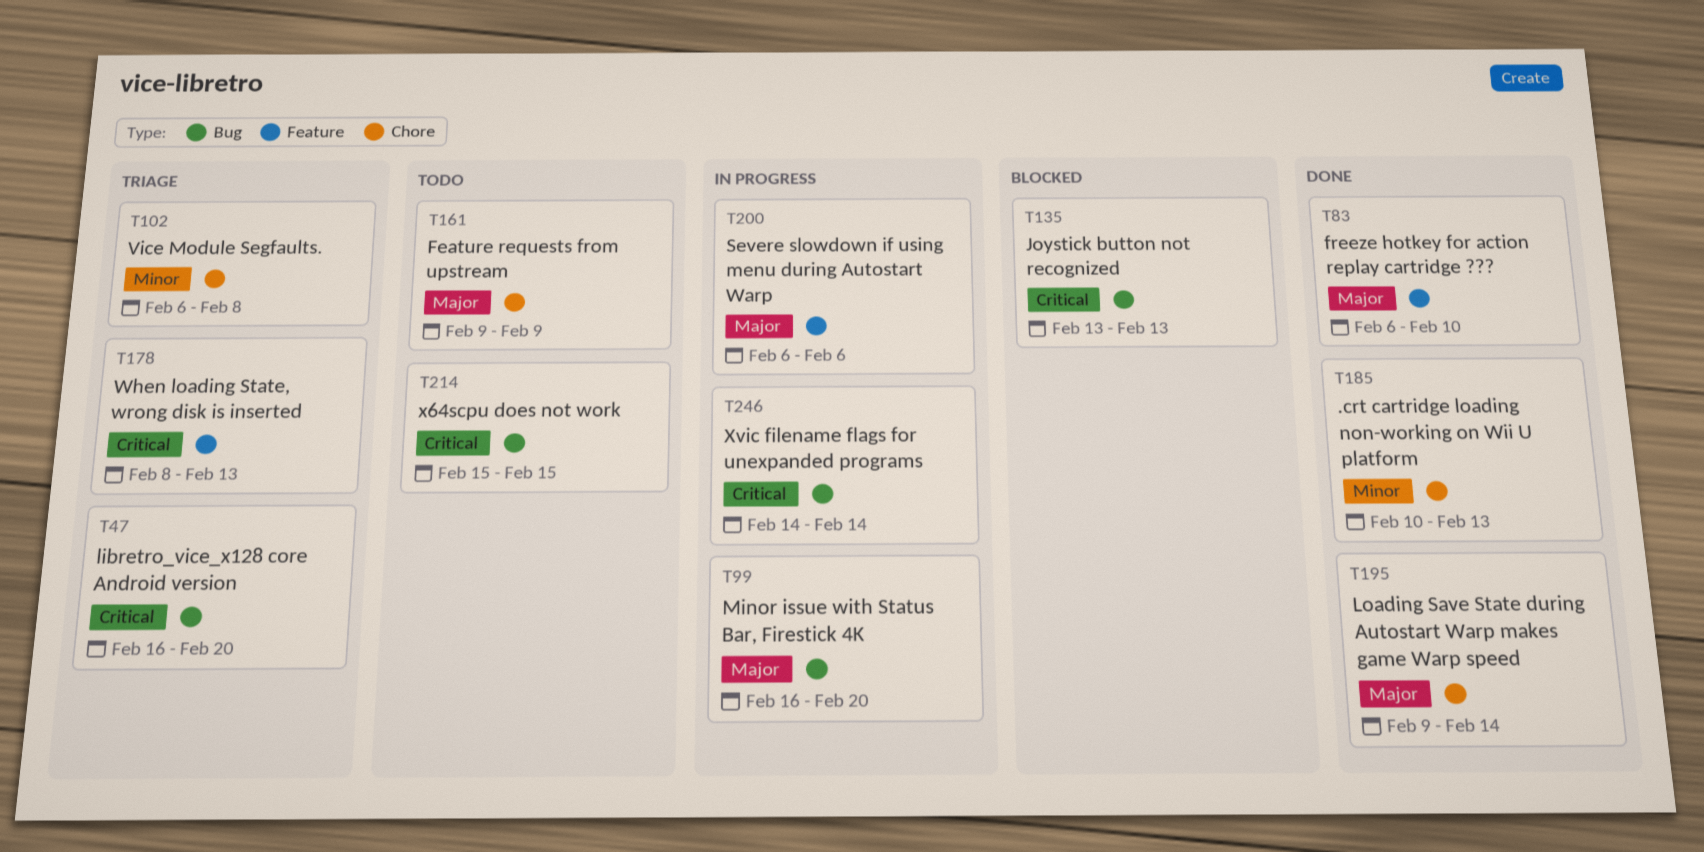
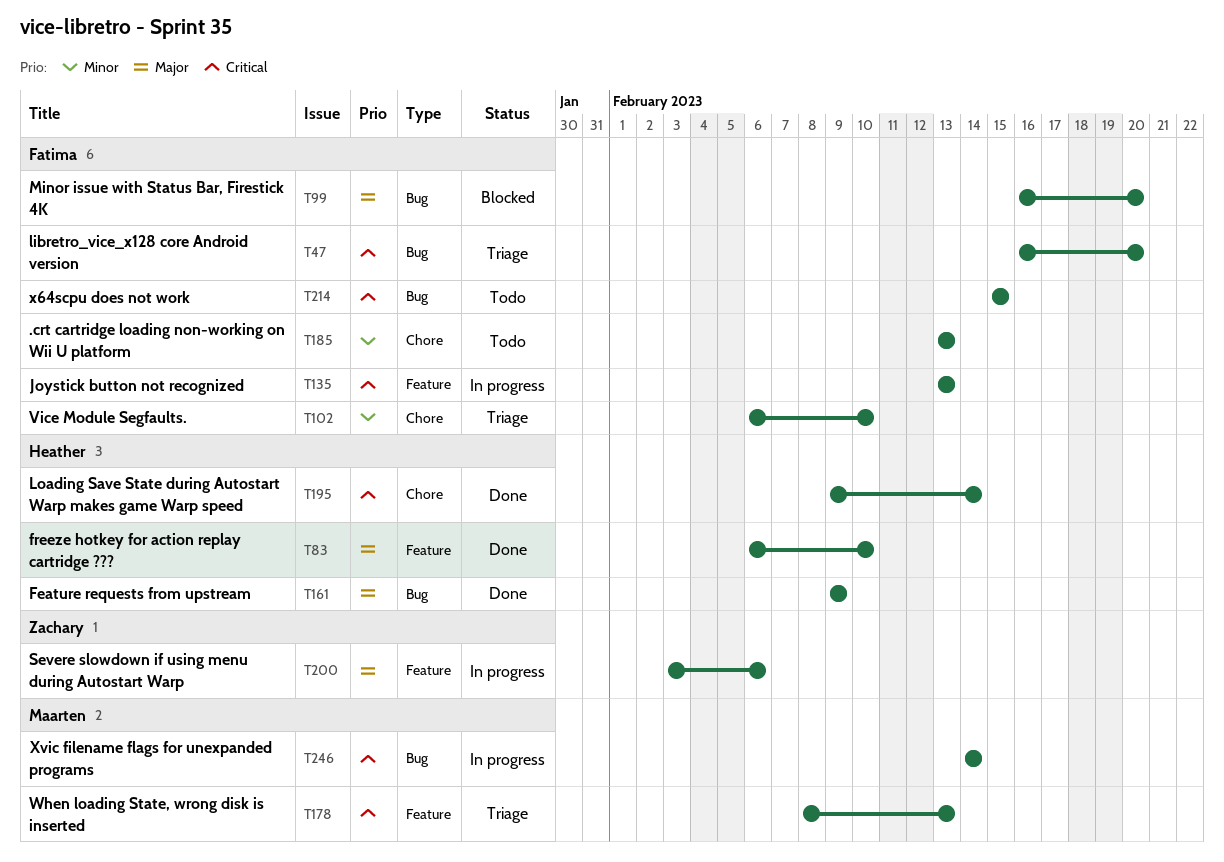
T99, status: In progress -> Blocked
T102, due: Feb 8 -> Feb 10
T135, status: Blocked -> In progress
T135, label: Bug -> Feature
T161, status: Todo -> Done
T161, label: Chore -> Bug
T185, status: Done -> Todo
T185, start: Feb 10 -> Feb 13
T195, priority: Major -> Critical
T200, start: Feb 6 -> Feb 3

